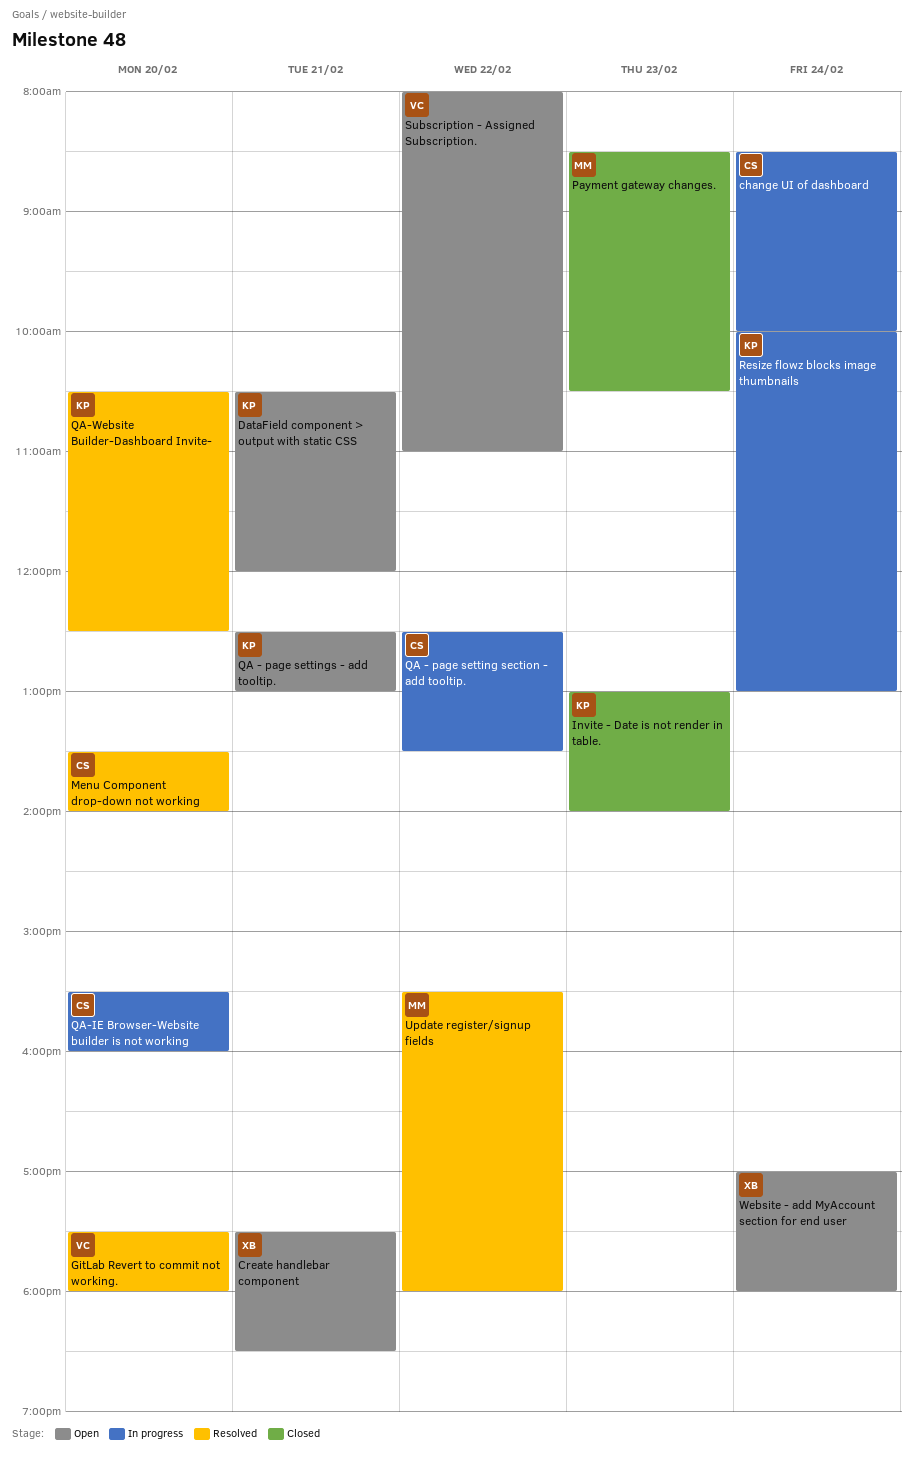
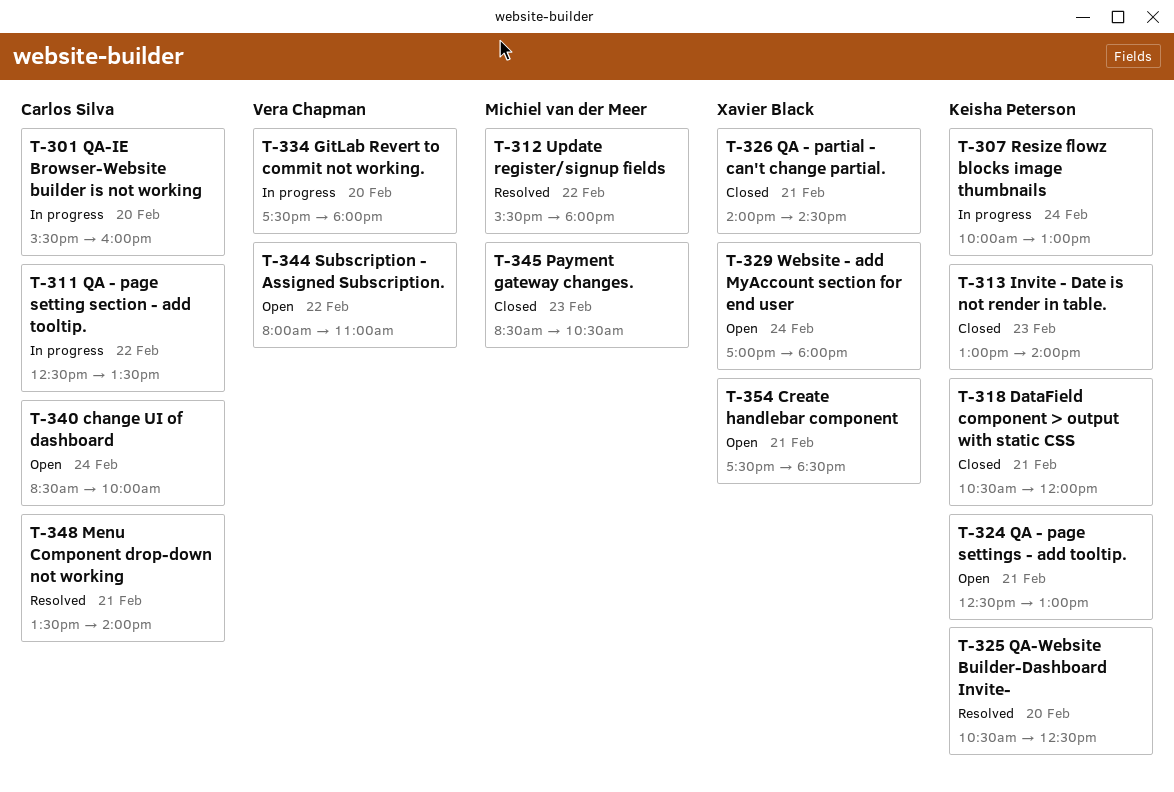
change UI of dashboard, status: In progress -> Open
DataField component > output with static CSS, status: Open -> Closed
GitLab Revert to commit not working., status: Resolved -> In progress
Menu Component drop-down not working, day: Feb 20 -> Feb 21
QA - partial - can't change partial.: none -> present

